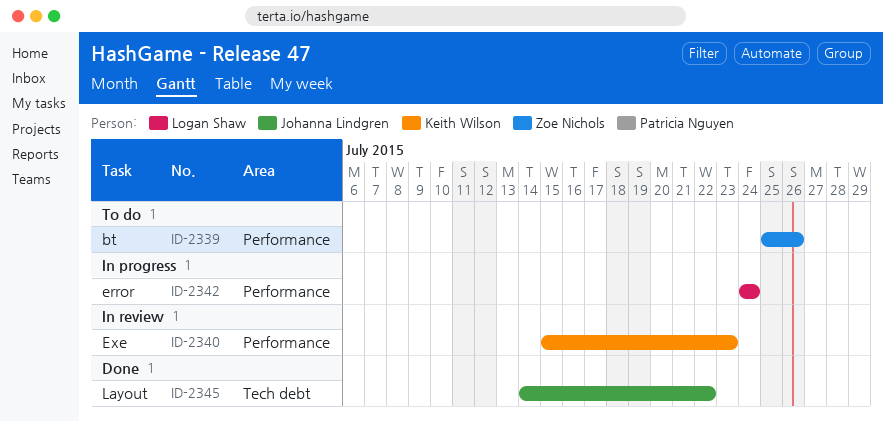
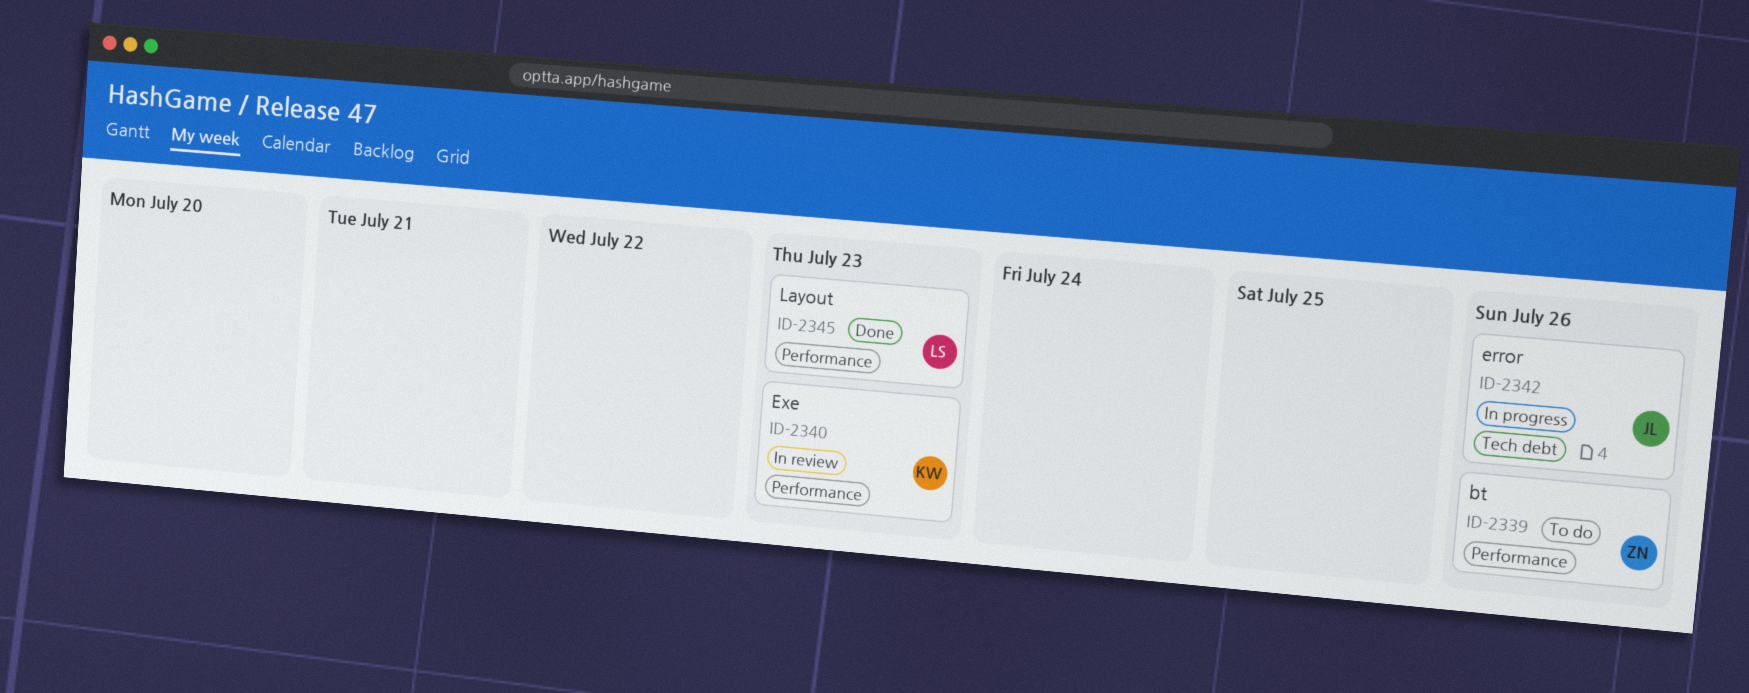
ID-2342, owner: Logan Shaw -> Johanna Lindgren
ID-2342, label: Performance -> Tech debt
ID-2342, due: Jul 24 -> Jul 26
ID-2345, owner: Johanna Lindgren -> Logan Shaw
ID-2345, label: Tech debt -> Performance
ID-2345, due: Jul 22 -> Jul 23

